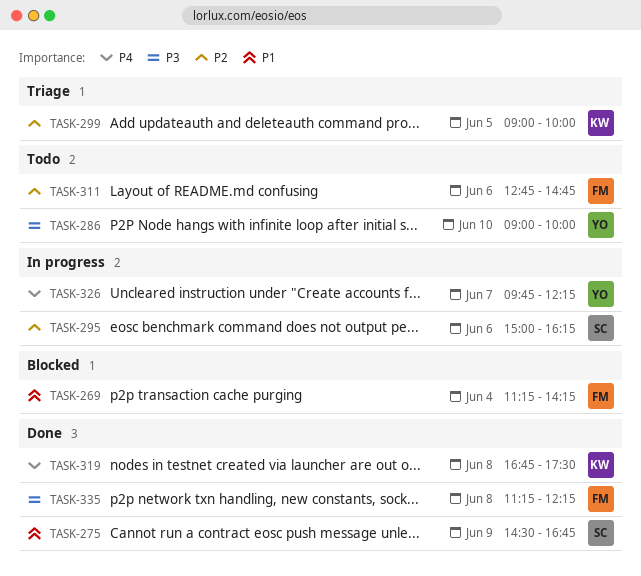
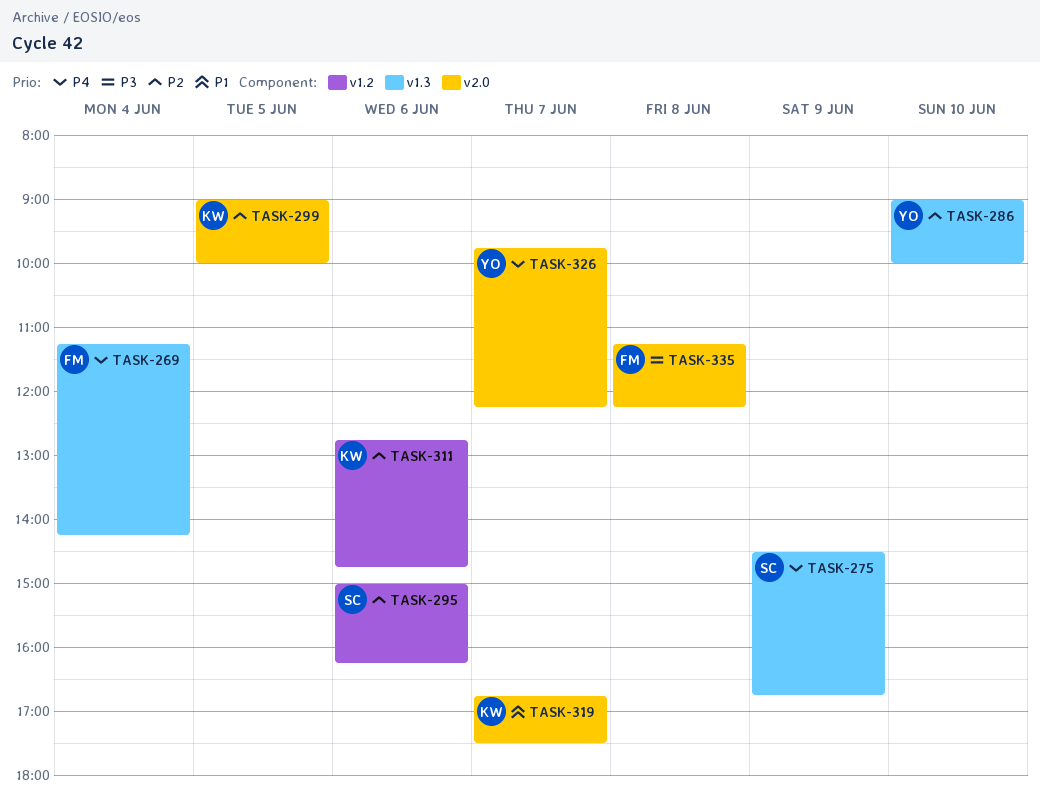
TASK-269, priority: P1 -> P4
TASK-275, priority: P1 -> P4
TASK-286, priority: P3 -> P2
TASK-311, owner: FM -> KW
TASK-319, priority: P4 -> P1
TASK-319, day: Jun 8 -> Jun 7

